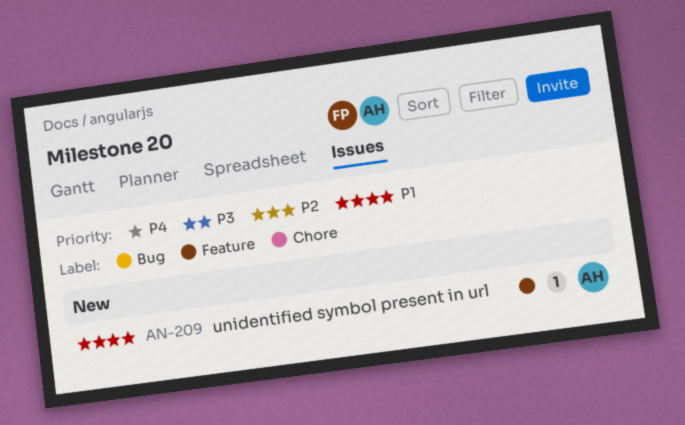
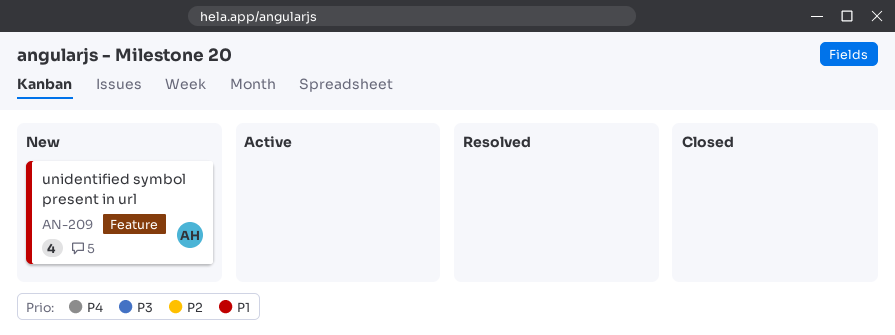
AN-209, estimate: 1 -> 4

